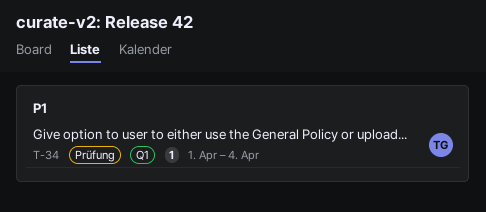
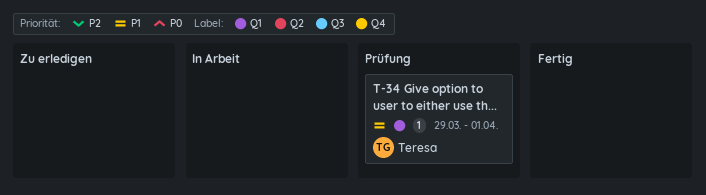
T-34, start: Apr 1 -> Mar 29
T-34, due: Apr 4 -> Apr 1

